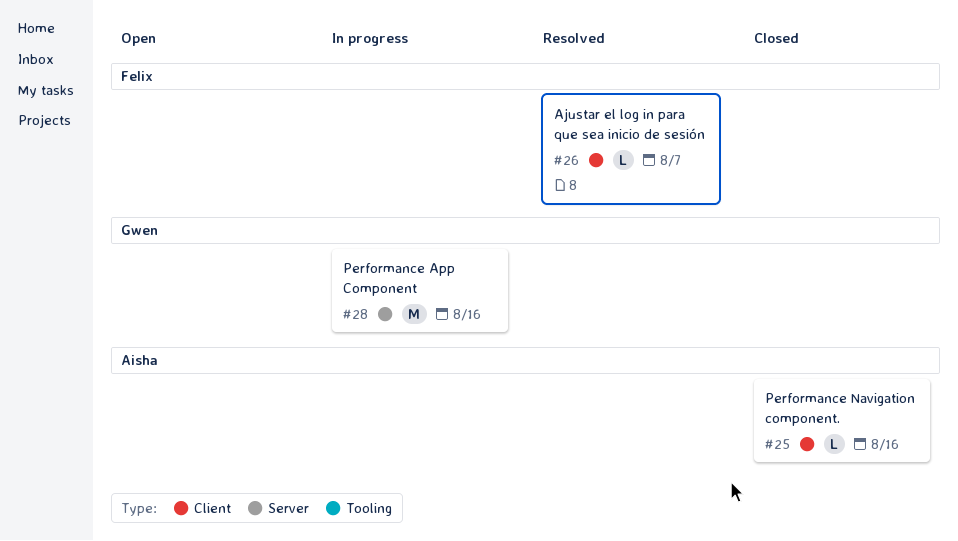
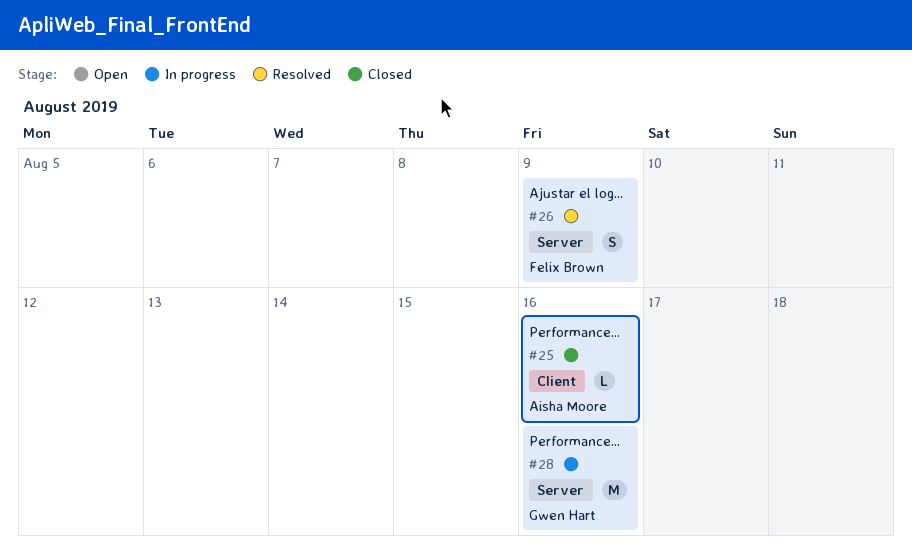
#26, label: Client -> Server
#26, estimate: L -> S
#26, due: Aug 7 -> Aug 9

